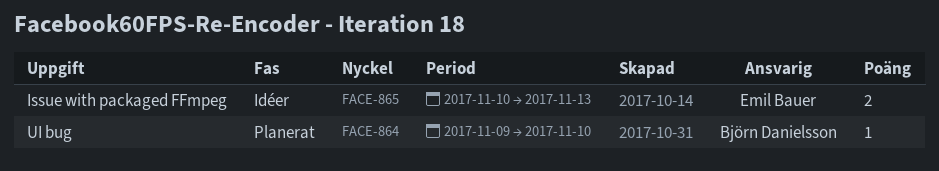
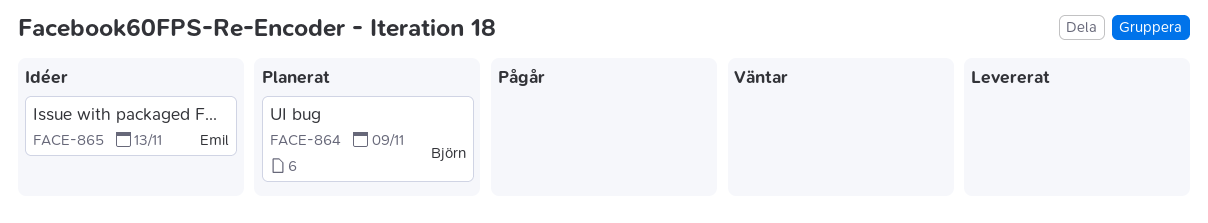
FACE-864, due: Nov 10 -> Nov 9

